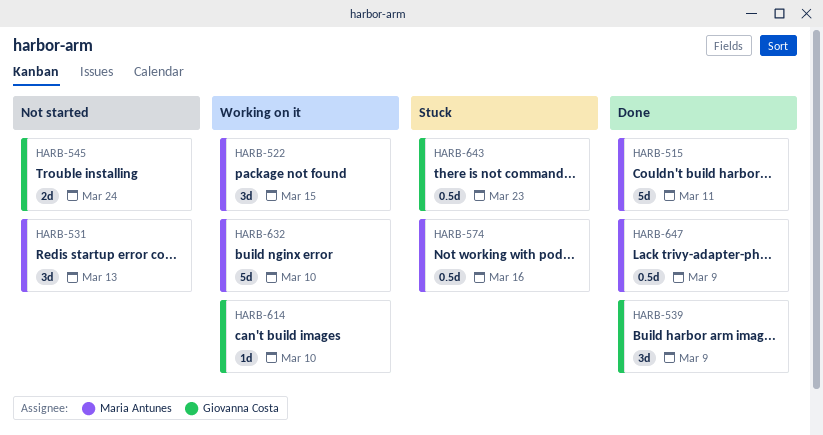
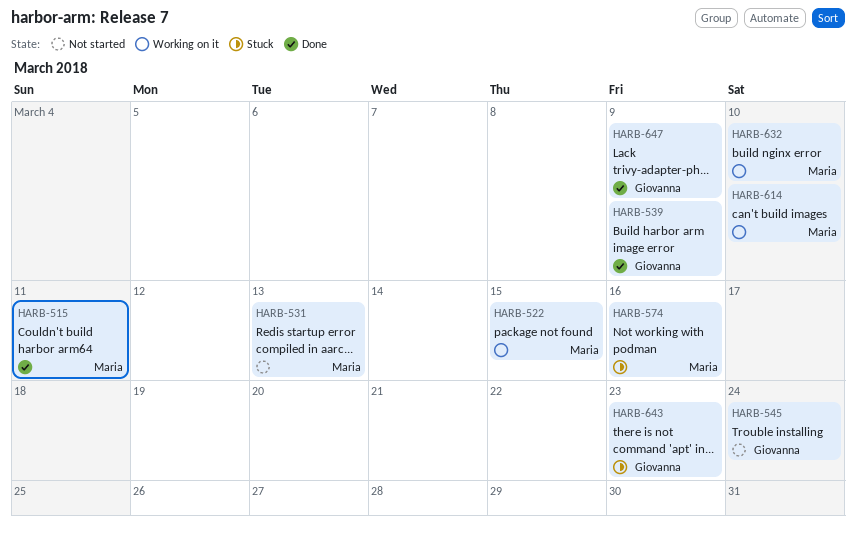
HARB-614, owner: Giovanna Costa -> Maria Antunes
HARB-647, owner: Maria Antunes -> Giovanna Costa

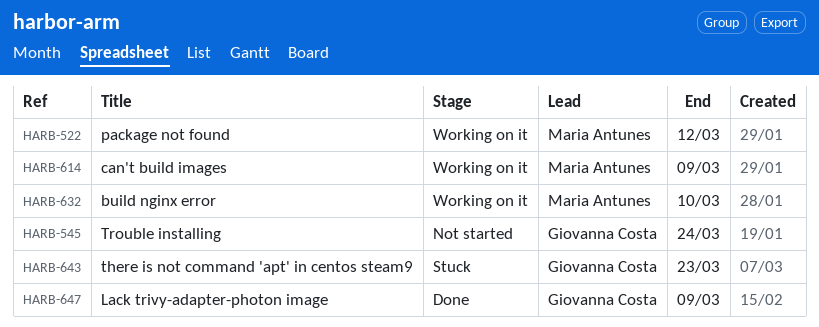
HARB-515: present -> none
HARB-522, due: Mar 15 -> Mar 12
HARB-531: present -> none
HARB-539: present -> none
HARB-574: present -> none
HARB-614, due: Mar 10 -> Mar 9

